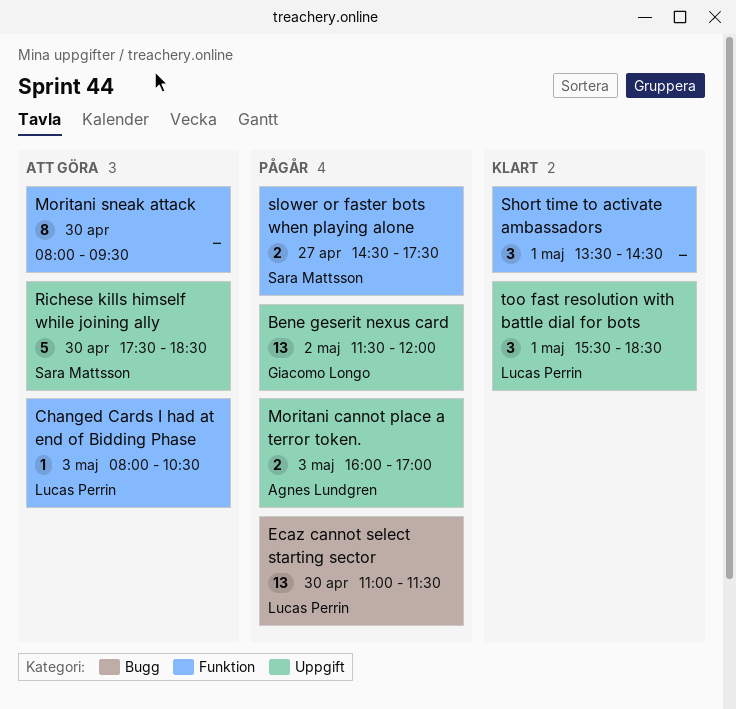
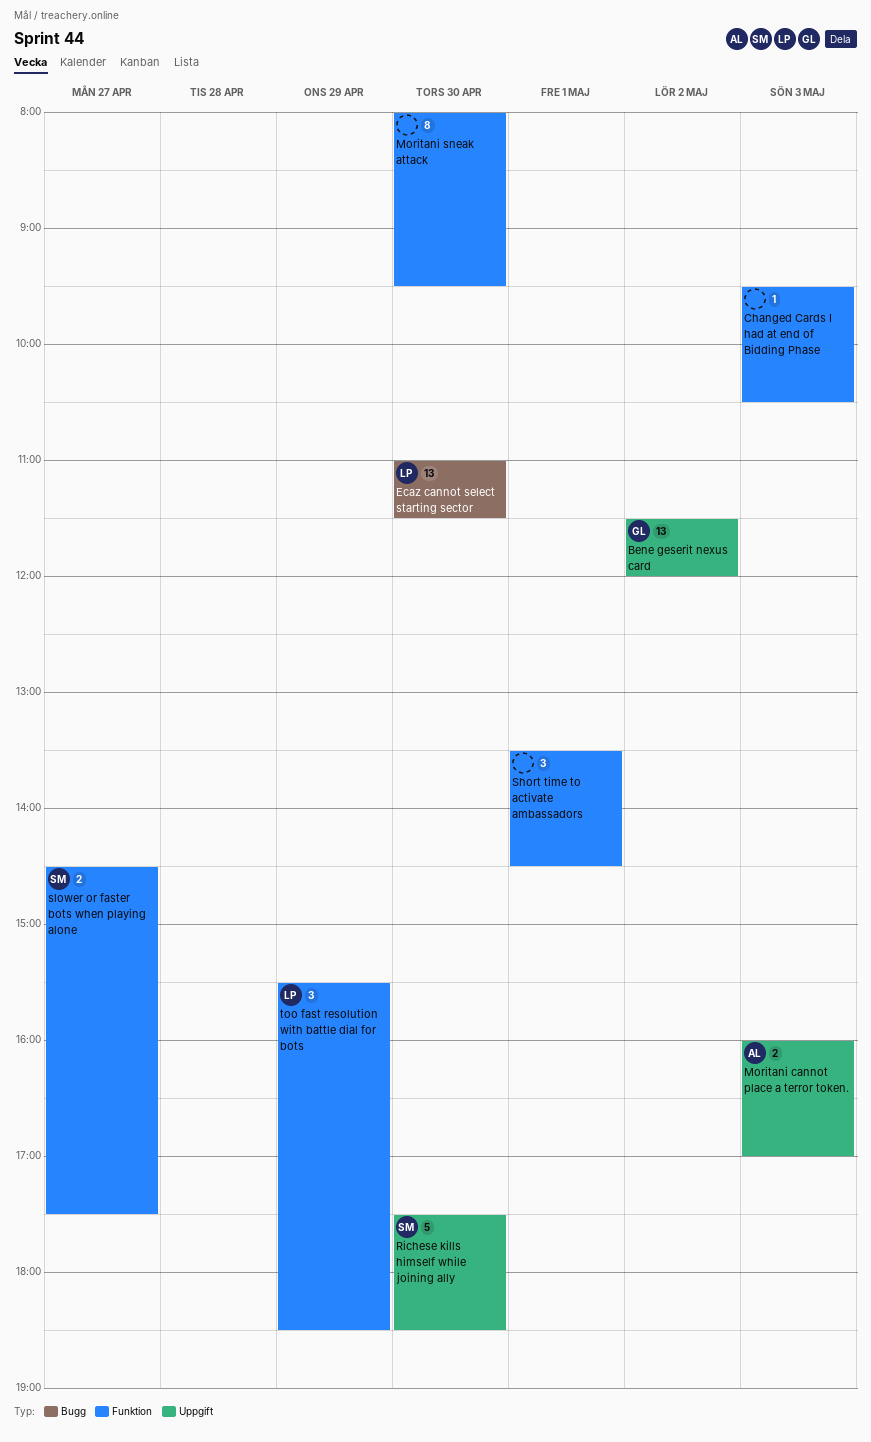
Changed Cards I had at end of Bidding Phase, owner: Lucas Perrin -> none
Changed Cards I had at end of Bidding Phase, begins: 08:00 -> 09:30
too fast resolution with battle dial for bots, label: Uppgift -> Funktion
too fast resolution with battle dial for bots, day: May 1 -> Apr 29

